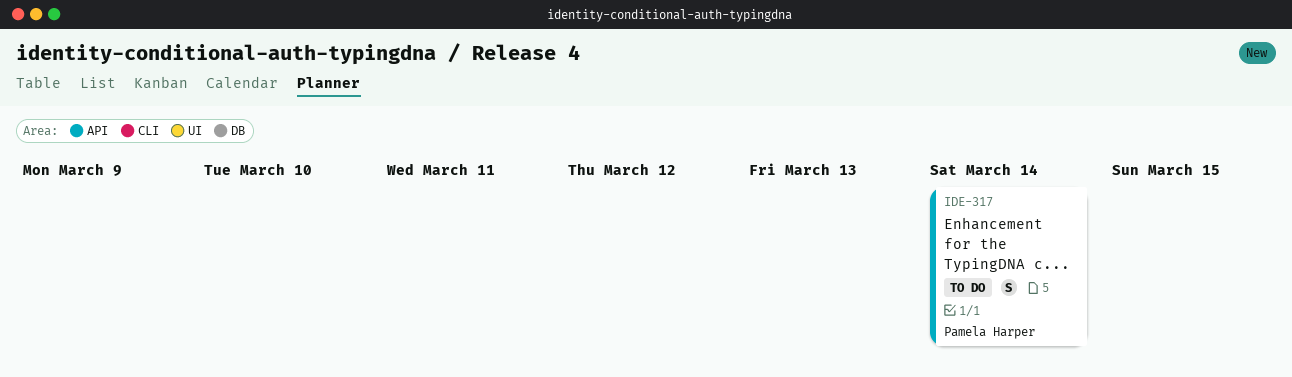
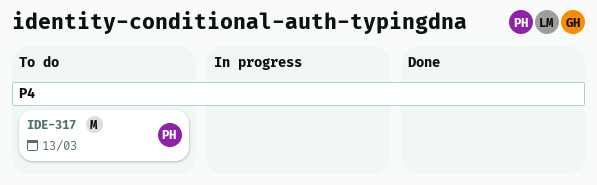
IDE-317, estimate: S -> M
IDE-317, due: Mar 14 -> Mar 13

